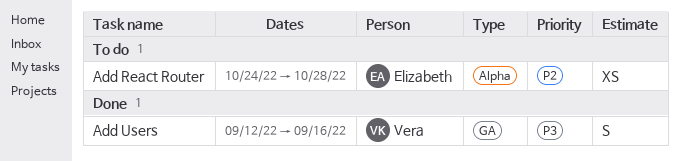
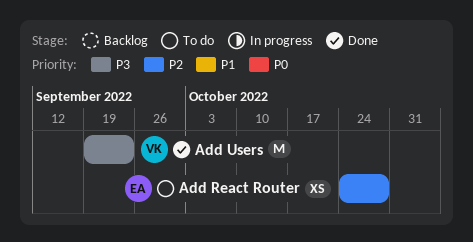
Add Users, estimate: S -> M
Add Users, start: Sep 12 -> Sep 19
Add Users, due: Sep 16 -> Sep 23

